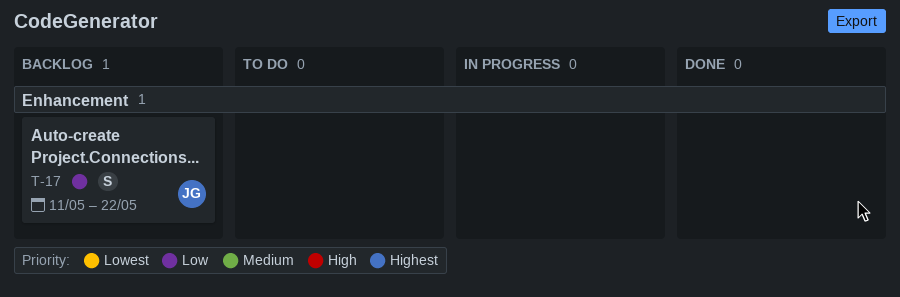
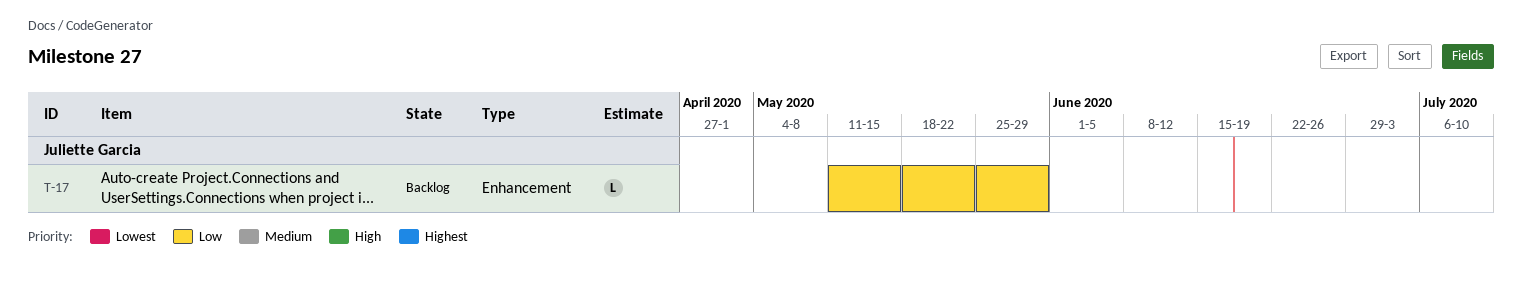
T-17, estimate: S -> L
T-17, due: May 22 -> May 29

